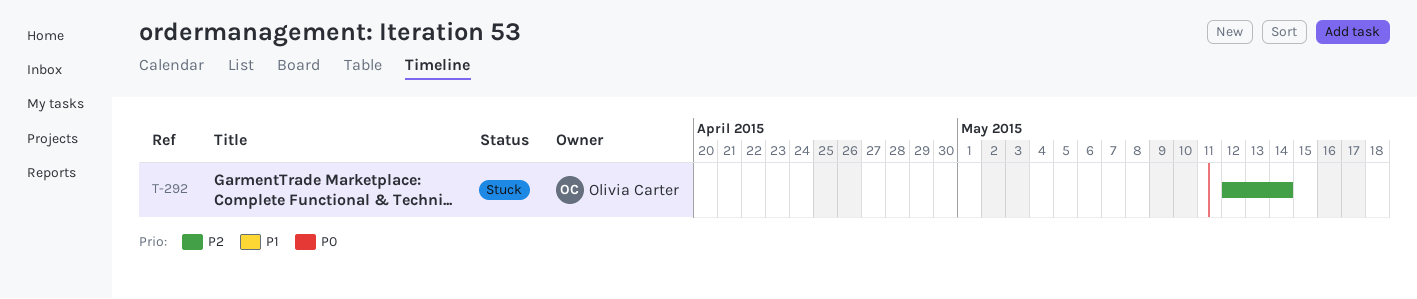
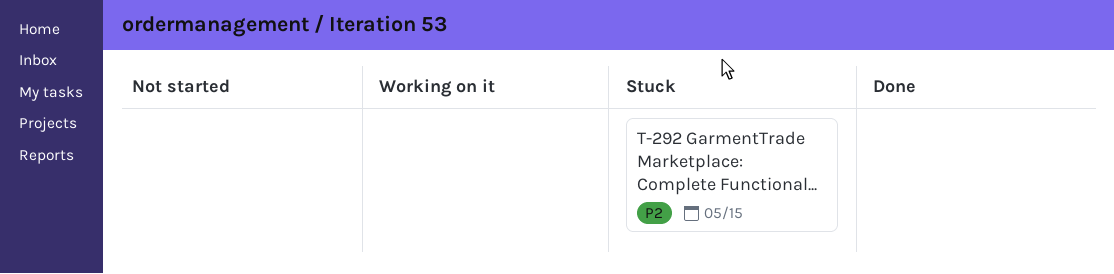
T-292, due: May 14 -> May 15

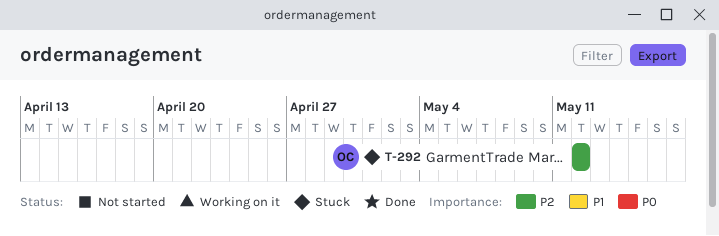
T-292, due: May 15 -> May 12

